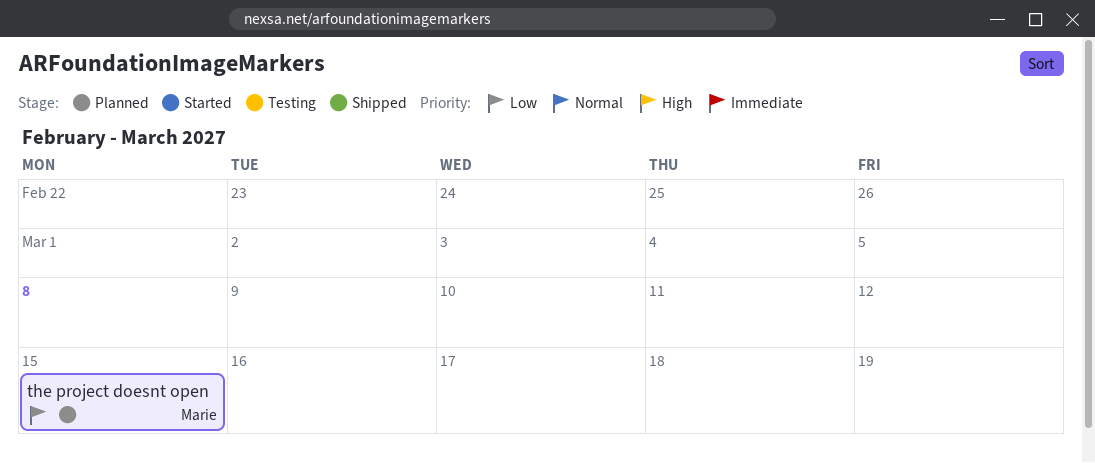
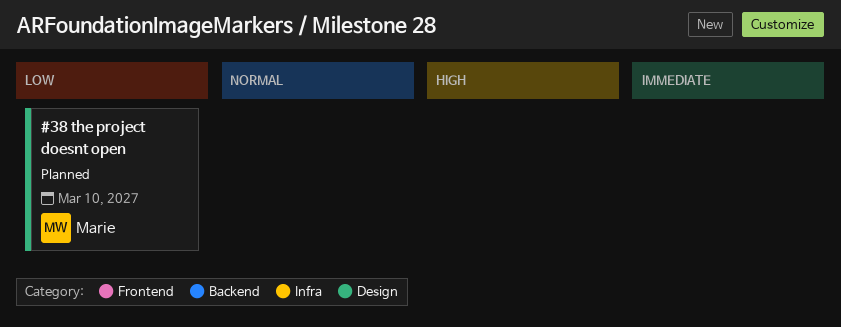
the project doesnt open, due: Mar 15 -> Mar 10

